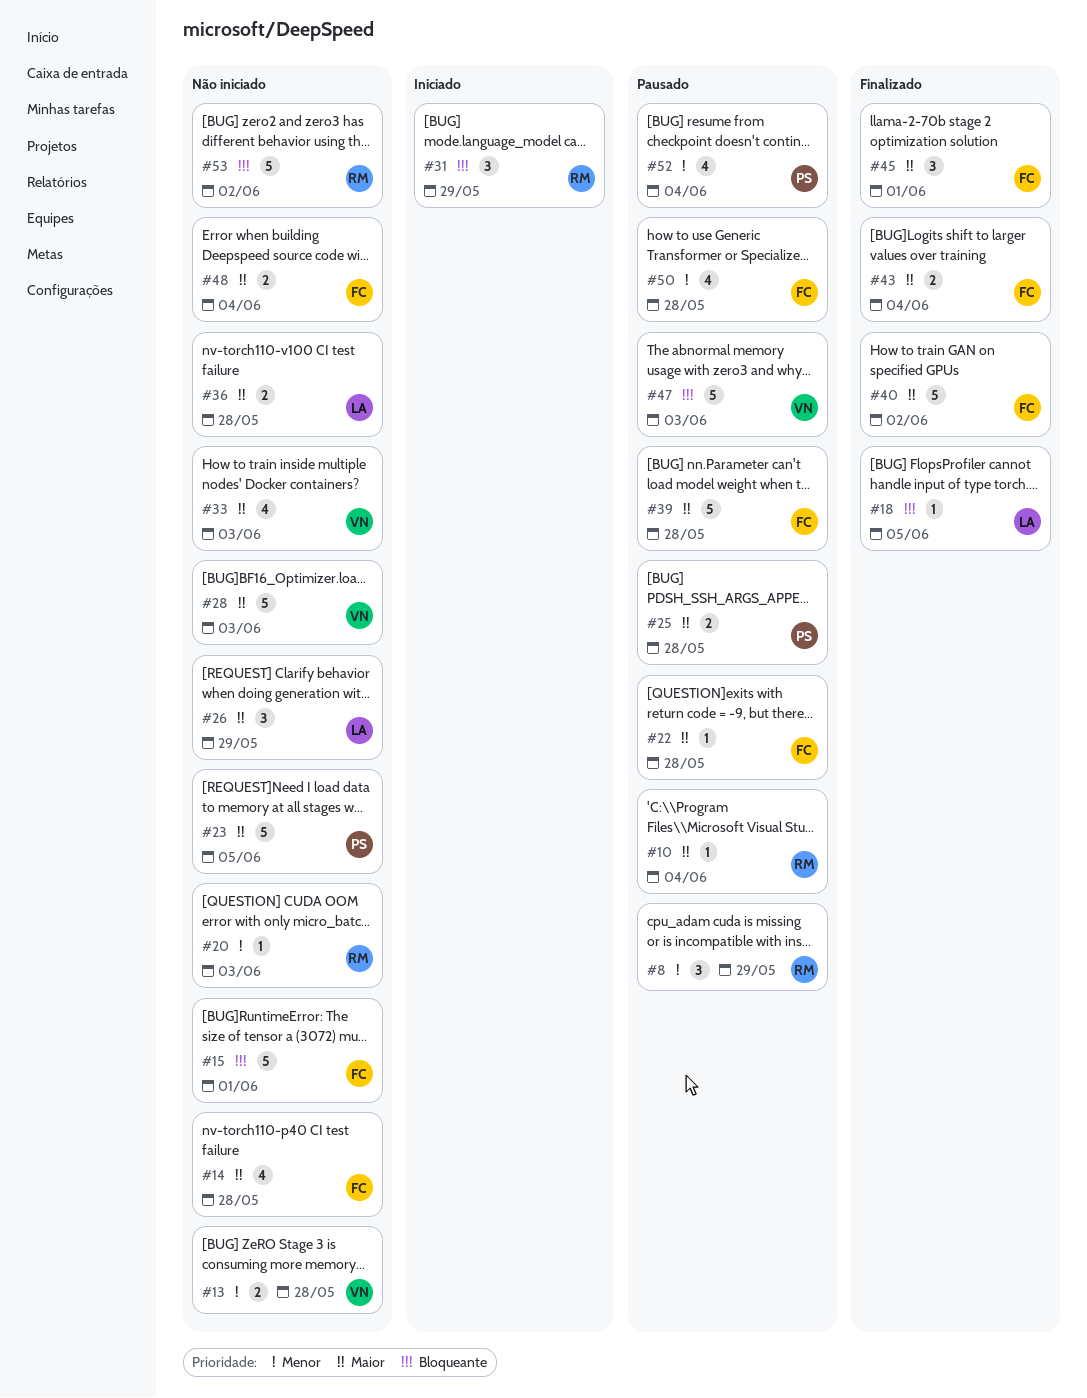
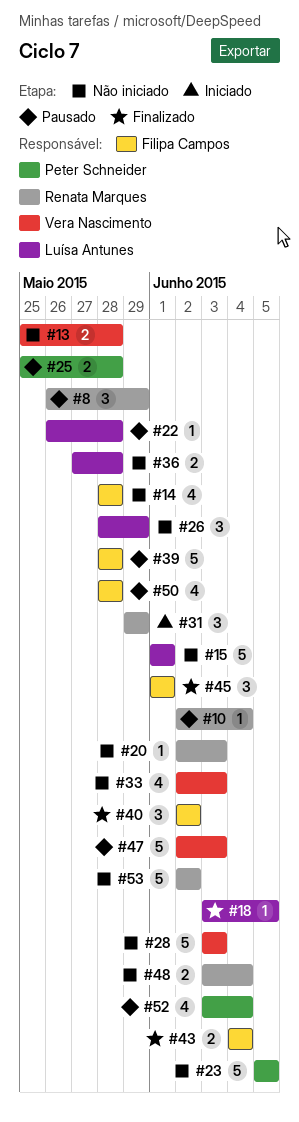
#15, owner: Filipa Campos -> Luísa Antunes
#22, owner: Filipa Campos -> Luísa Antunes
#40, estimate: 5 -> 3
#48, owner: Filipa Campos -> Renata Marques

